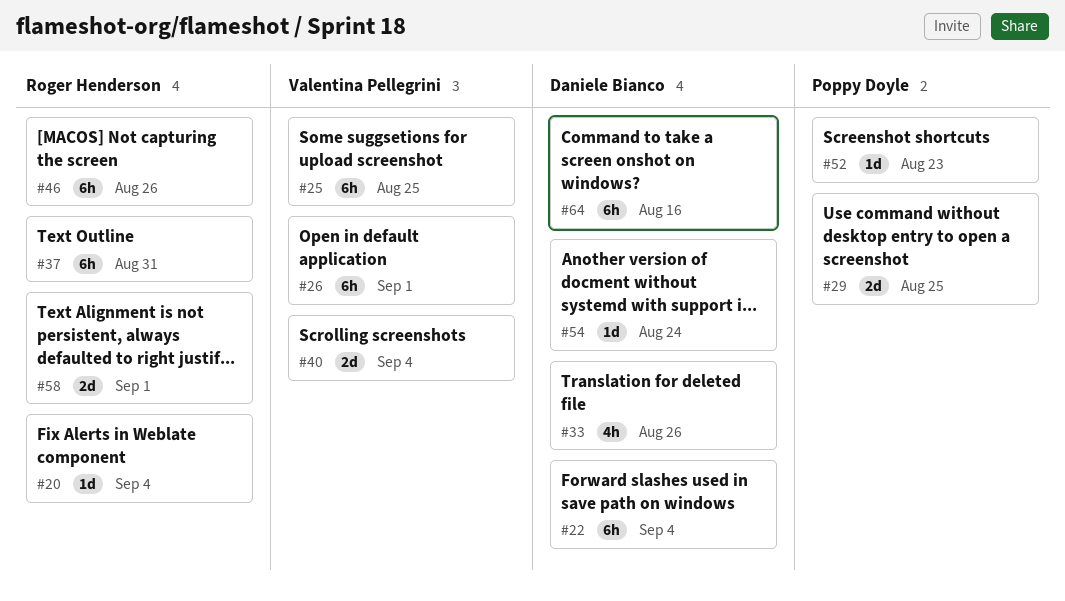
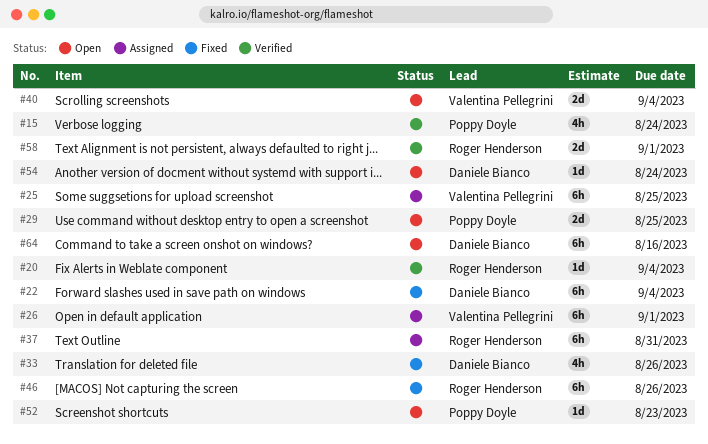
#15: none -> present

